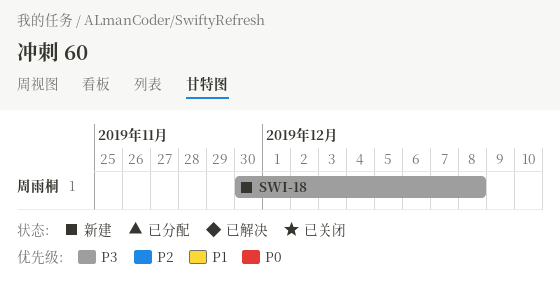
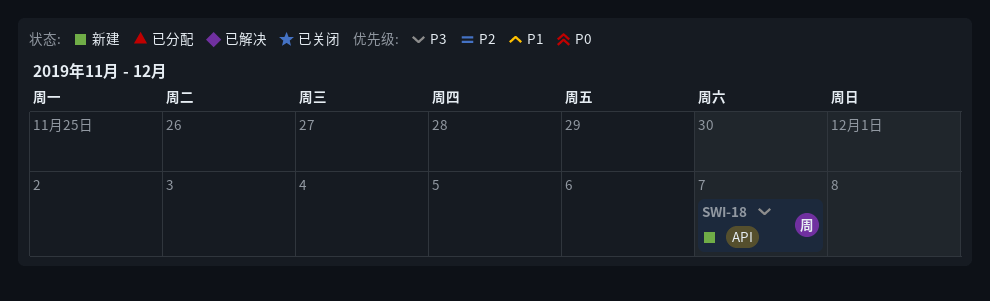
SWI-18, due: Dec 8 -> Dec 7

